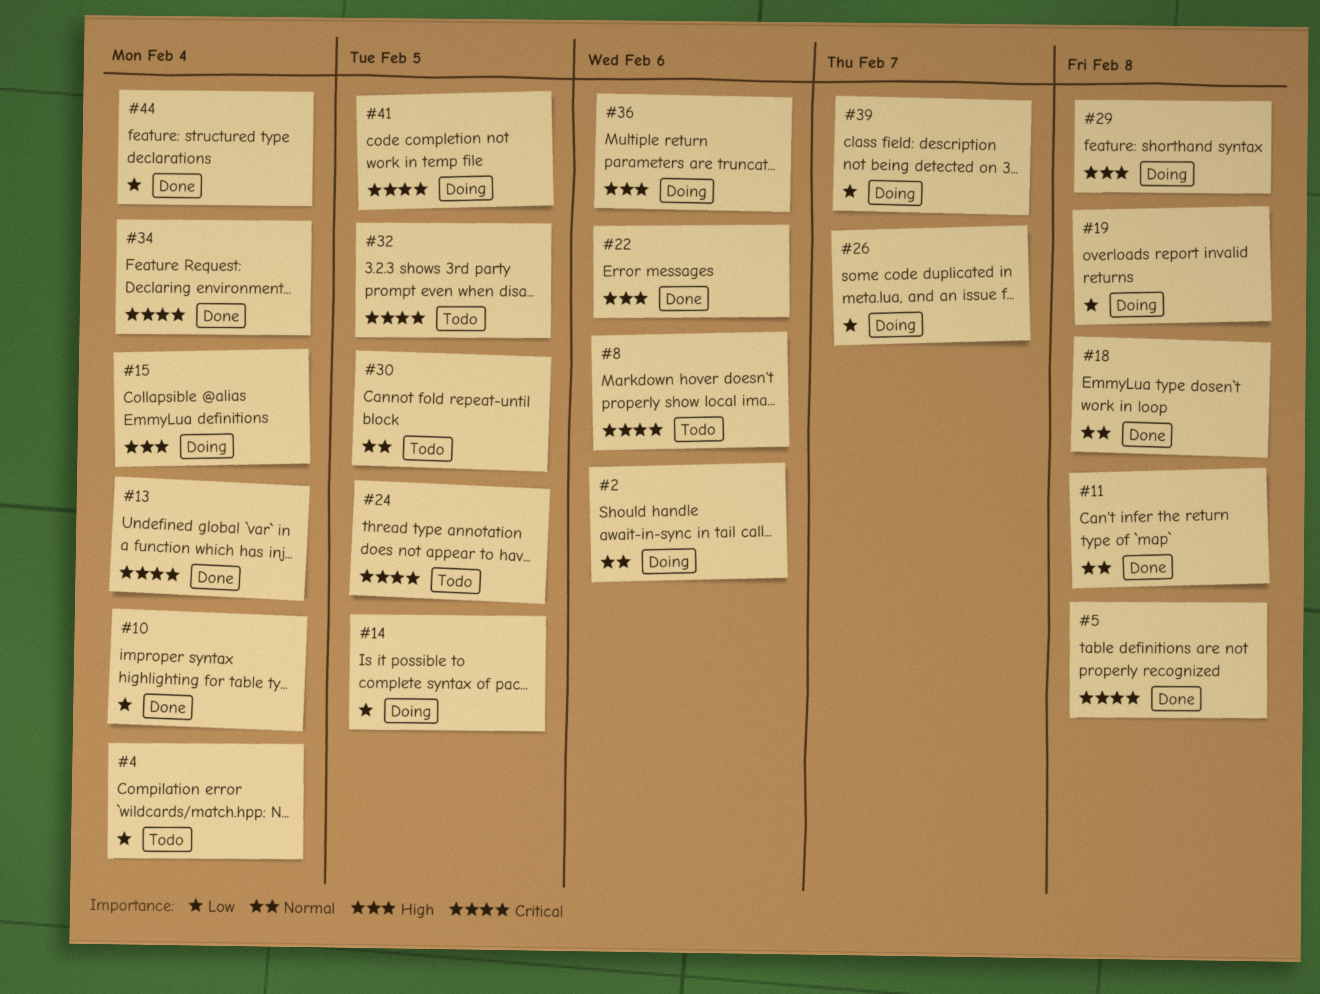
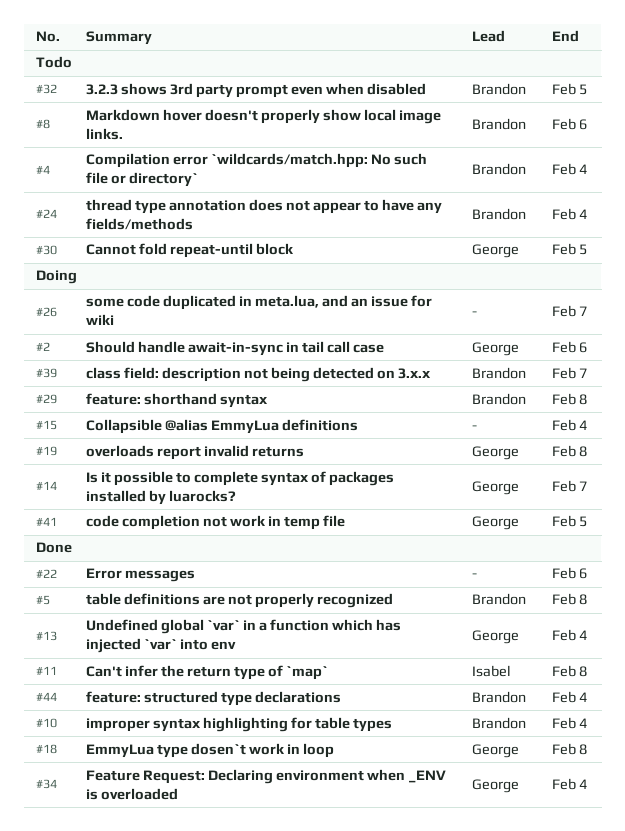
#14, due: Feb 5 -> Feb 7
#24, due: Feb 5 -> Feb 4
#36: present -> none

